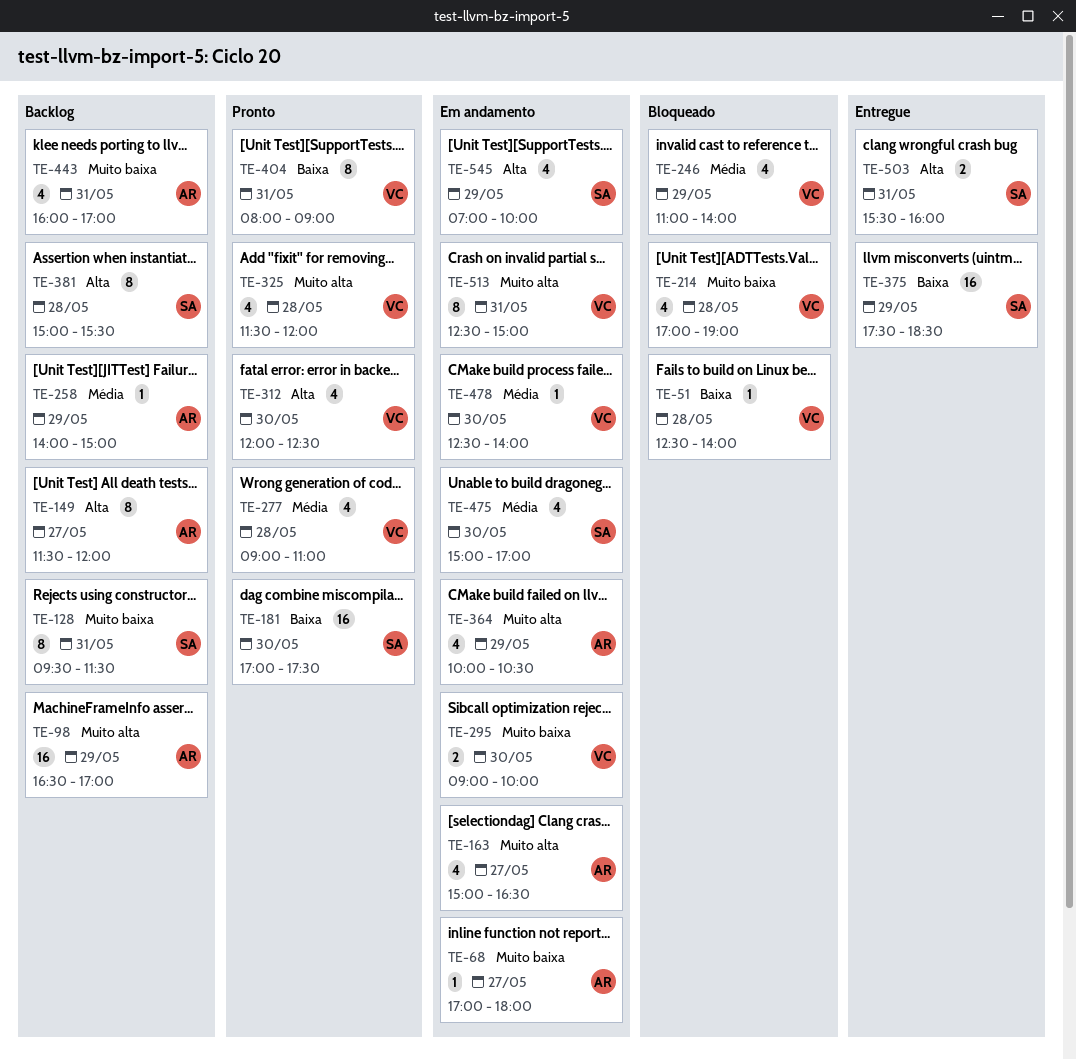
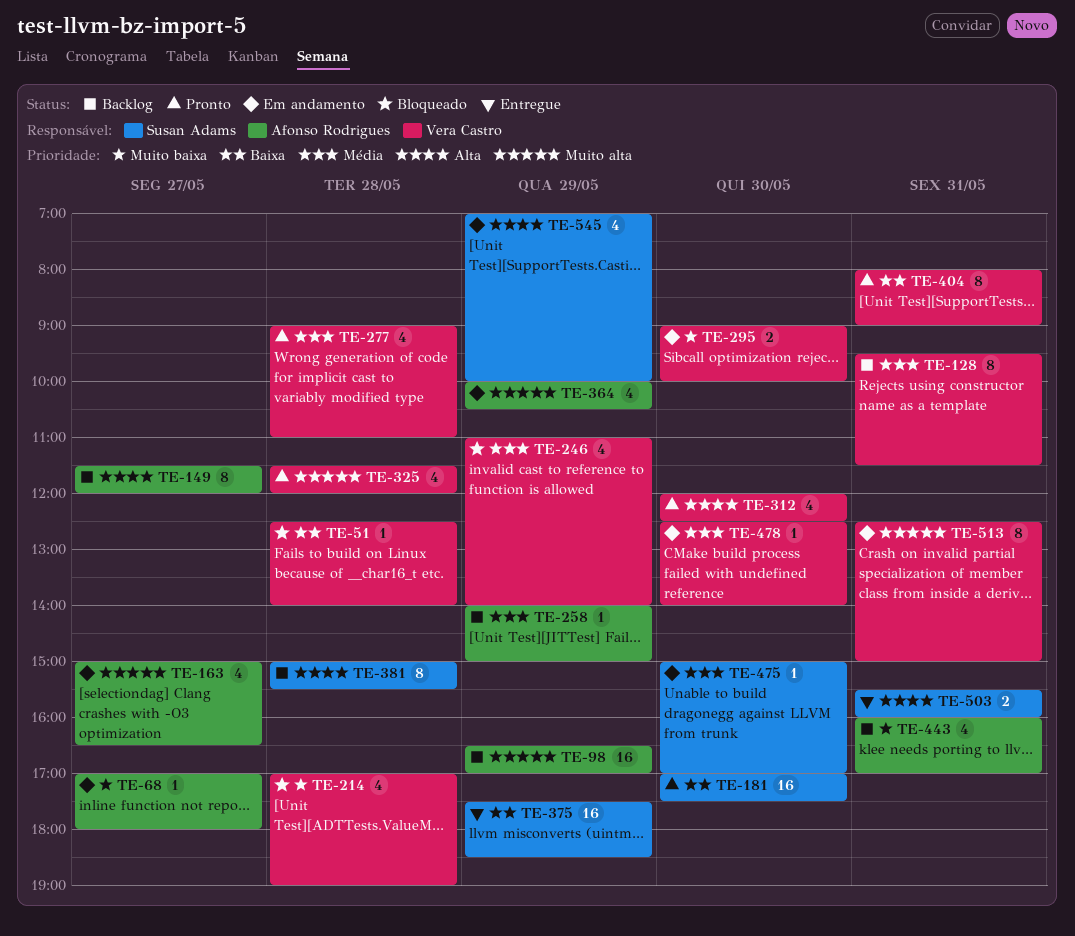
TE-128, owner: Susan Adams -> Vera Castro
TE-128, priority: Muito baixa -> Média
TE-475, estimate: 4 -> 1

